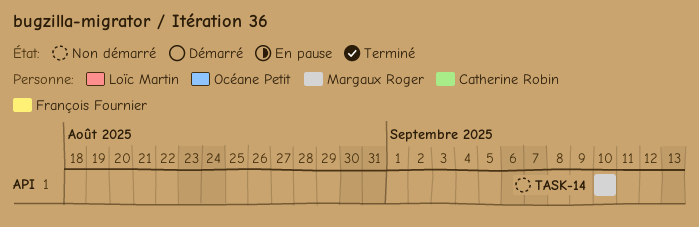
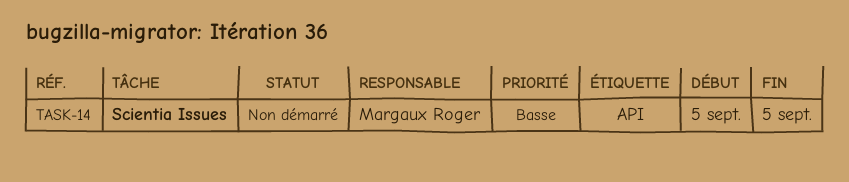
TASK-14, start: Sep 10 -> Sep 5
TASK-14, due: Sep 10 -> Sep 5

